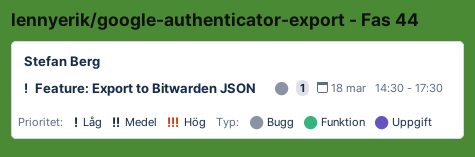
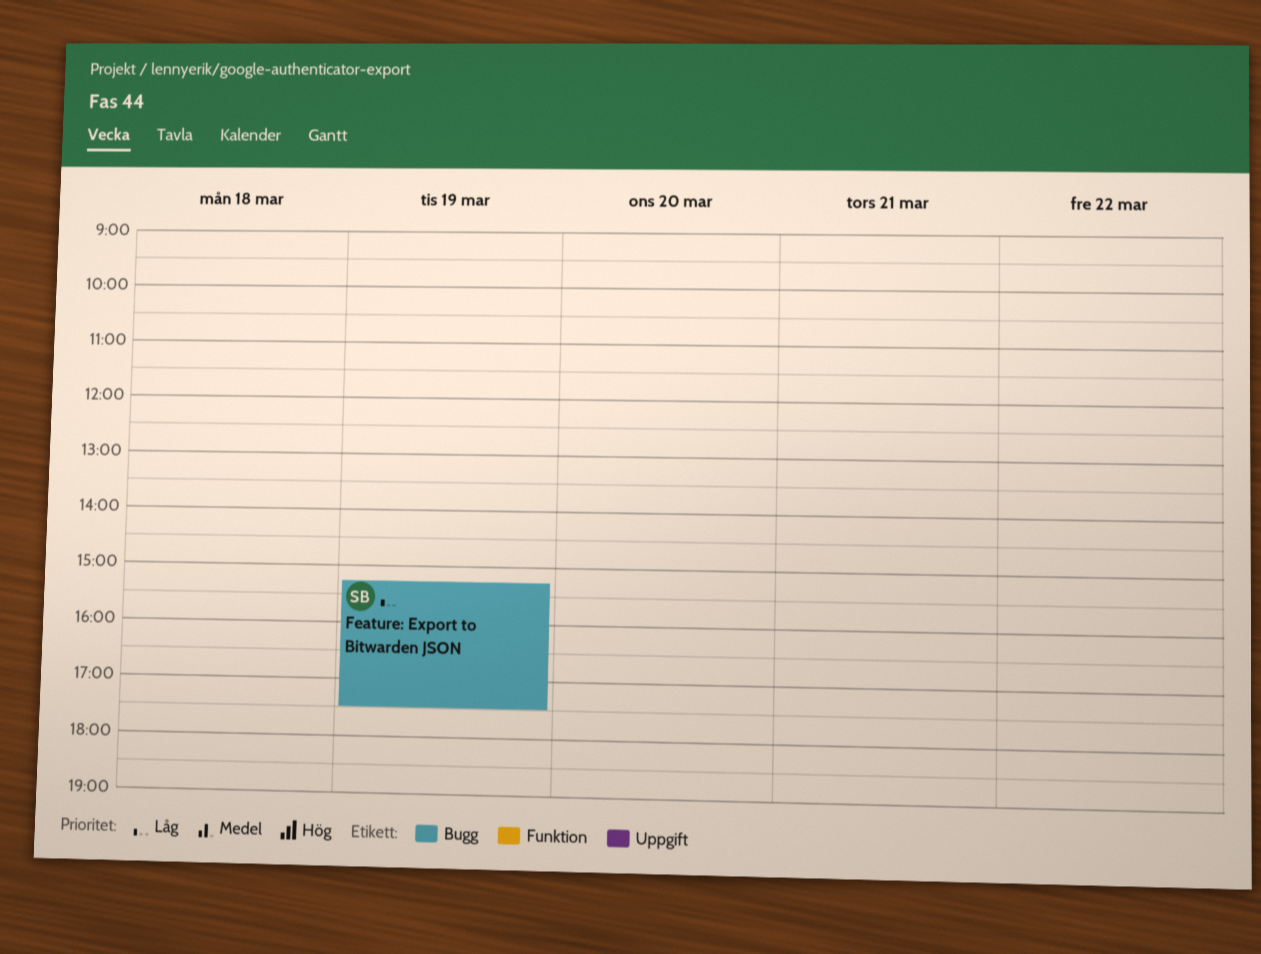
Feature: Export to Bitwarden JSON, day: Mar 18 -> Mar 19
Feature: Export to Bitwarden JSON, begins: 14:30 -> 15:15

